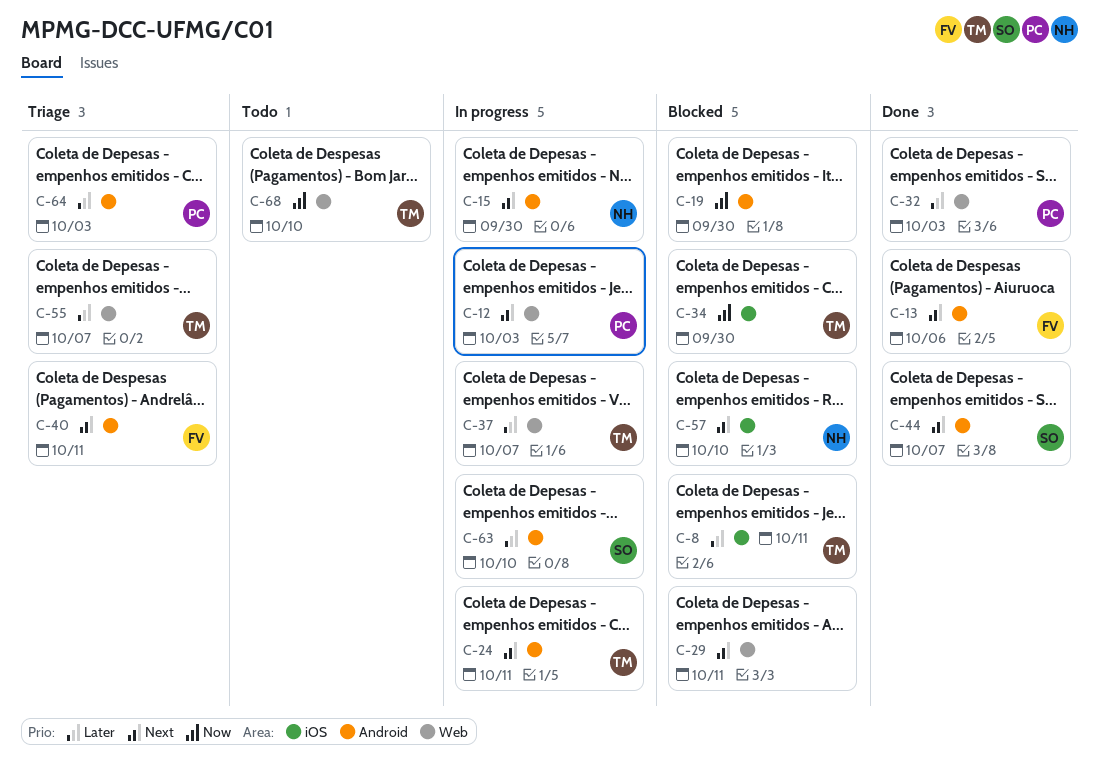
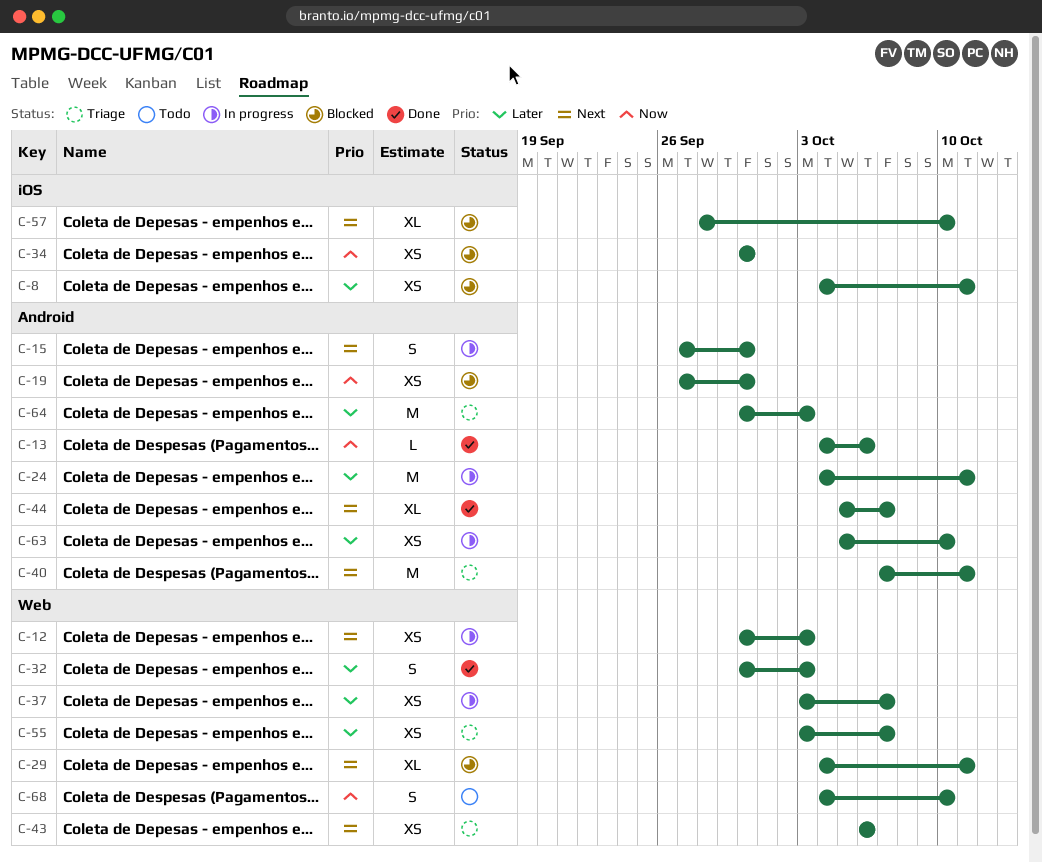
C-13, priority: Next -> Now
C-24, priority: Next -> Later
C-43: none -> present

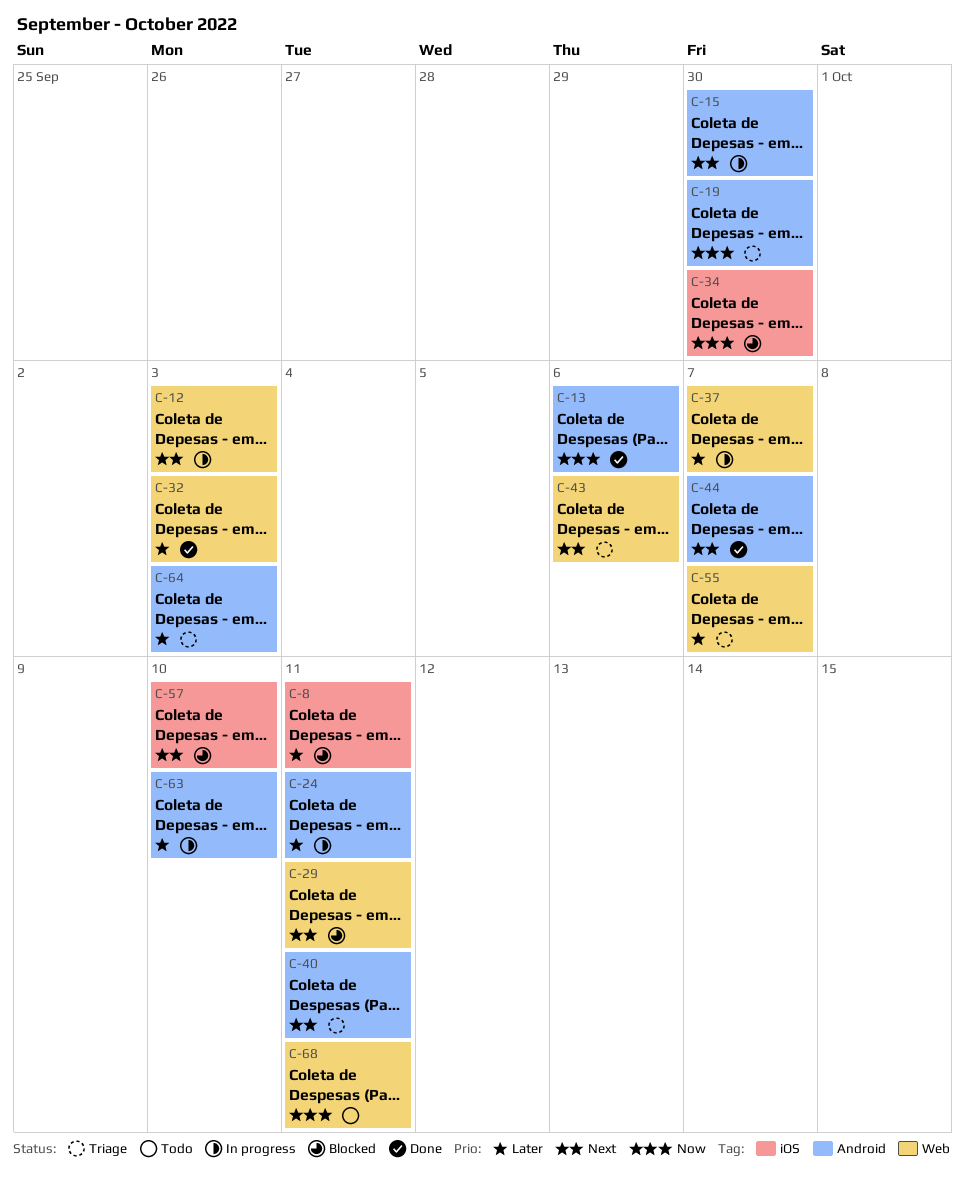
C-19, status: Blocked -> Triage
C-68, due: Oct 10 -> Oct 11

